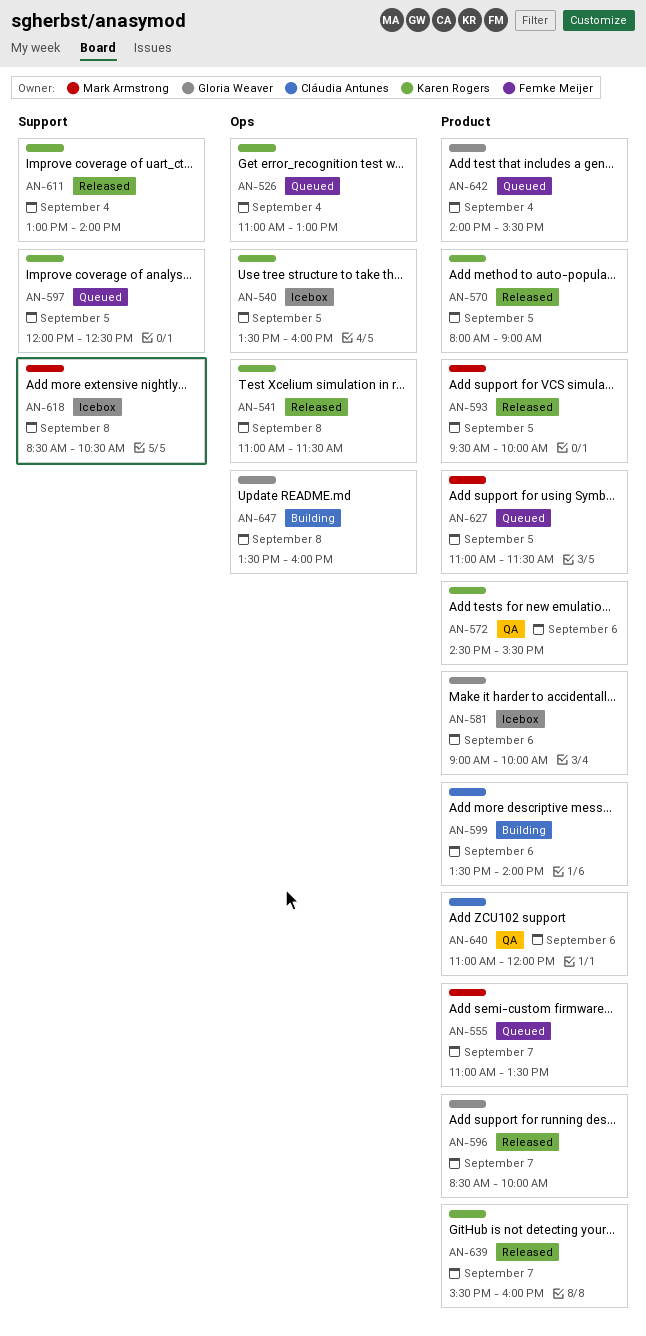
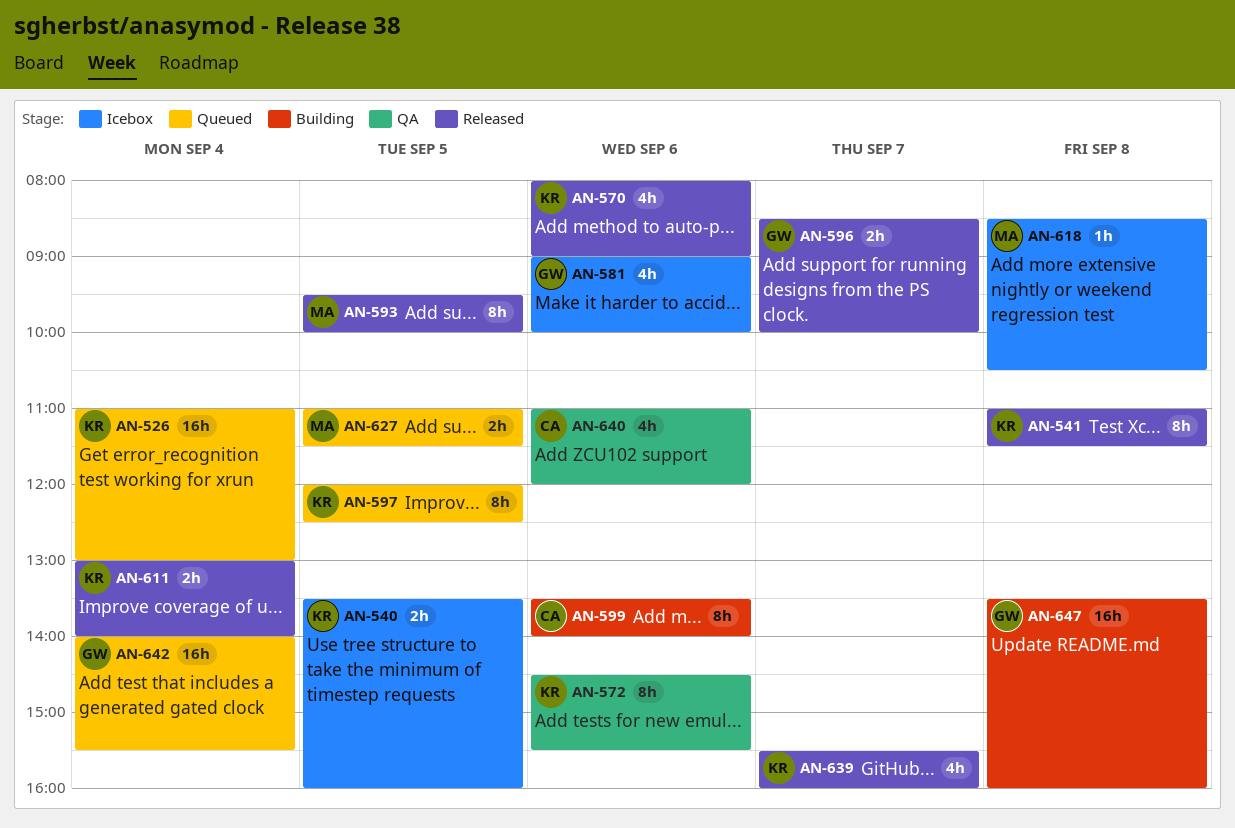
AN-555: present -> none
AN-570, day: Sep 5 -> Sep 6

